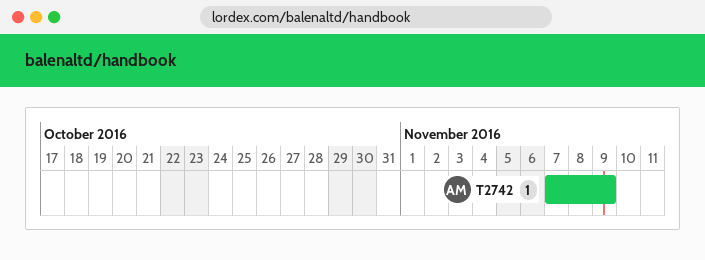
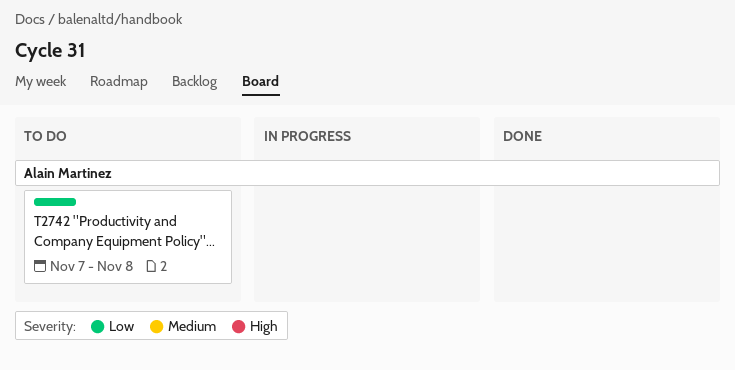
T2742, due: Nov 9 -> Nov 8

